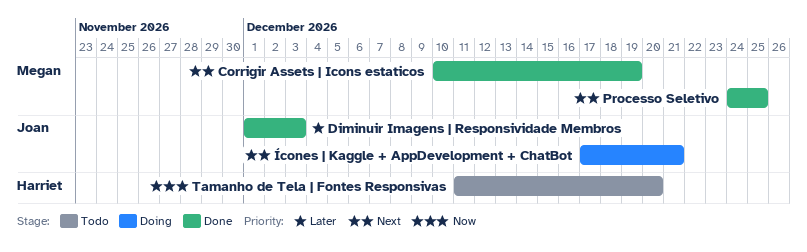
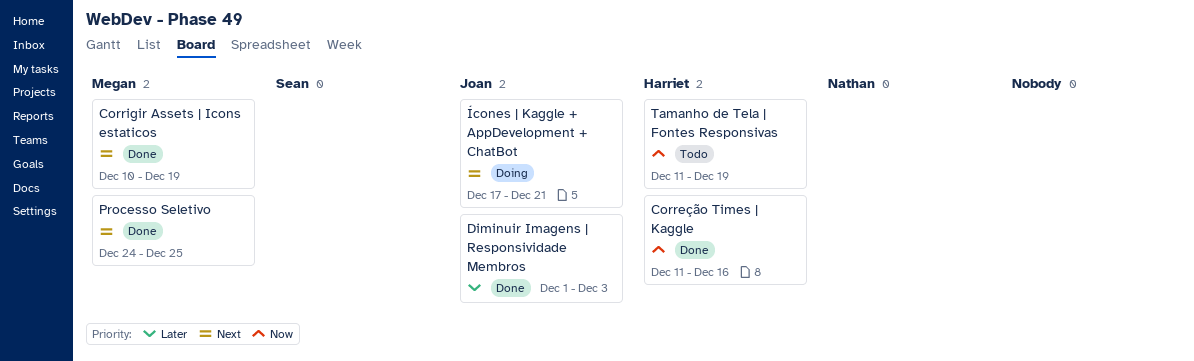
Correção Times | Kaggle: none -> present
Tamanho de Tela | Fontes Responsivas, due: Dec 20 -> Dec 19

